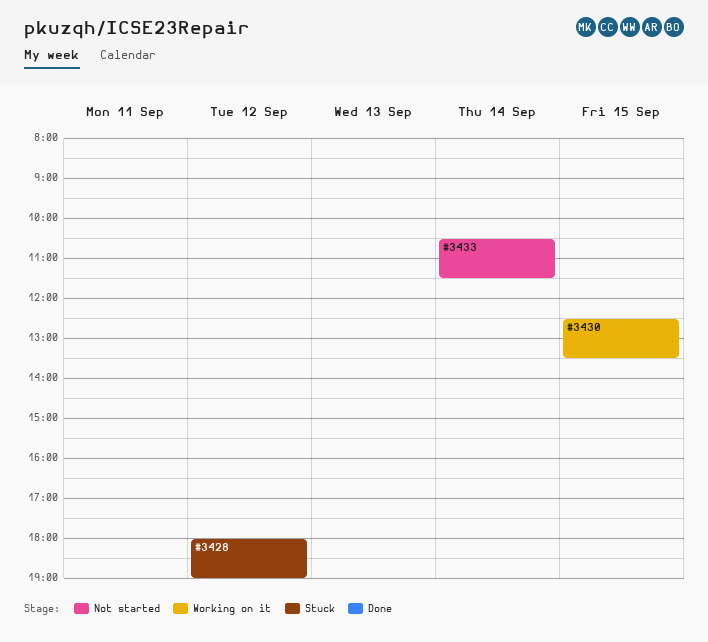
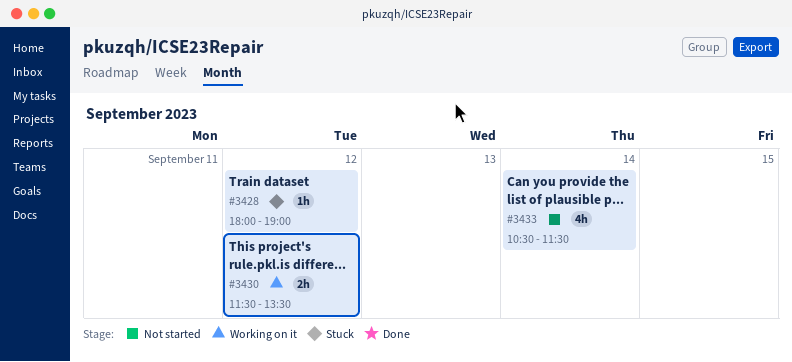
#3430, day: Sep 15 -> Sep 12
#3430, begins: 12:30 -> 11:30

